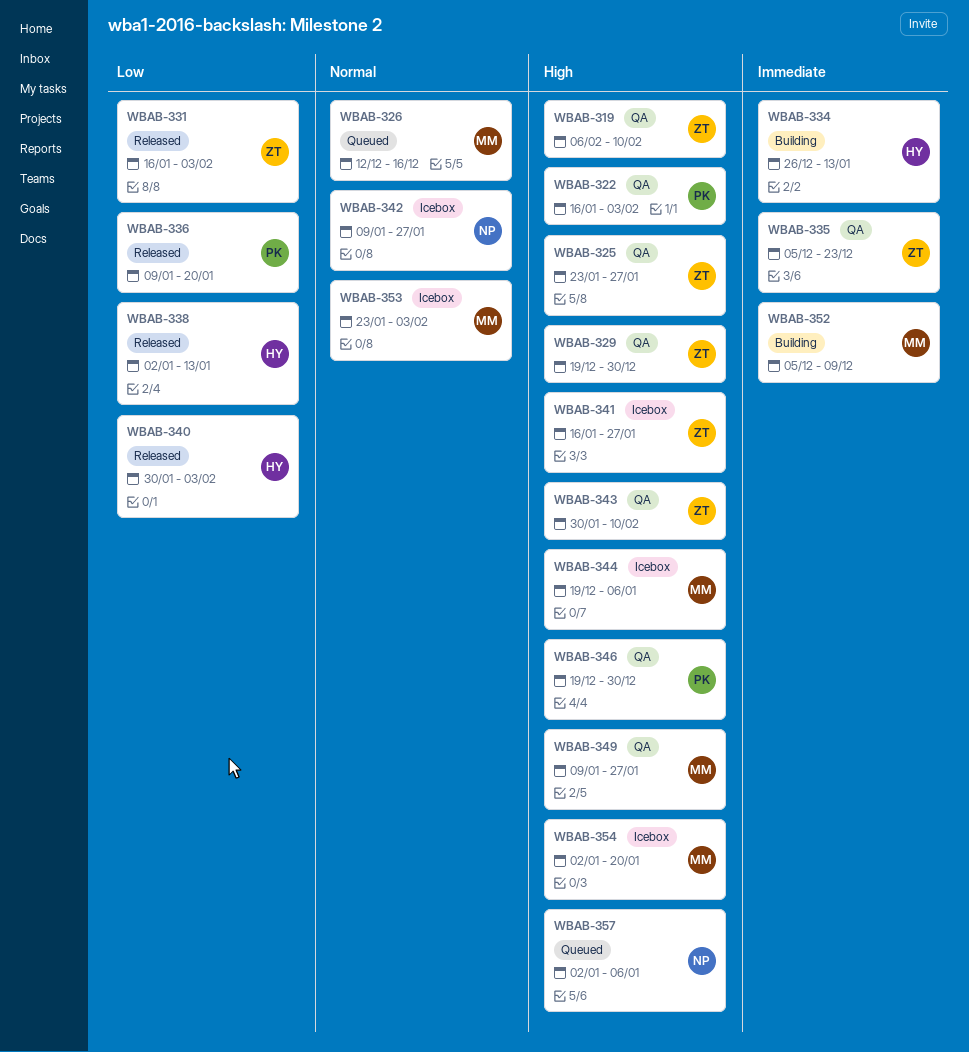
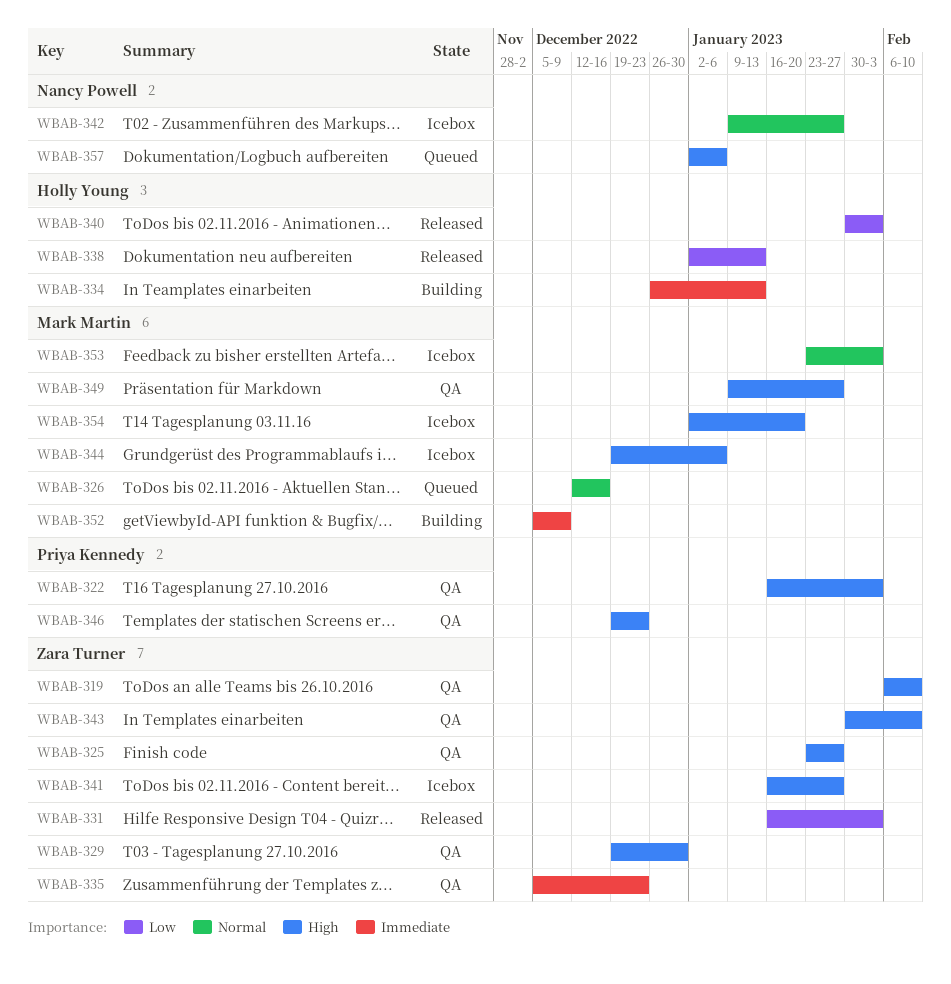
WBAB-336: present -> none
WBAB-346, due: Dec 30 -> Dec 23

